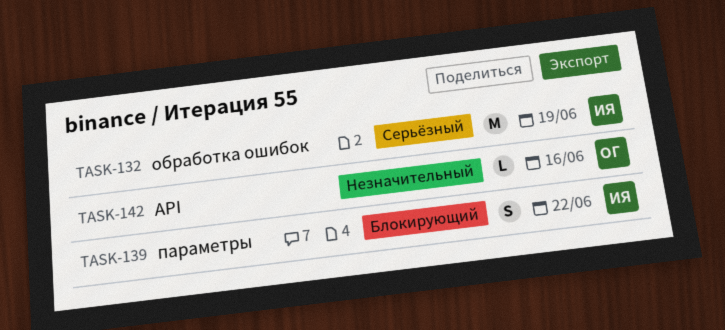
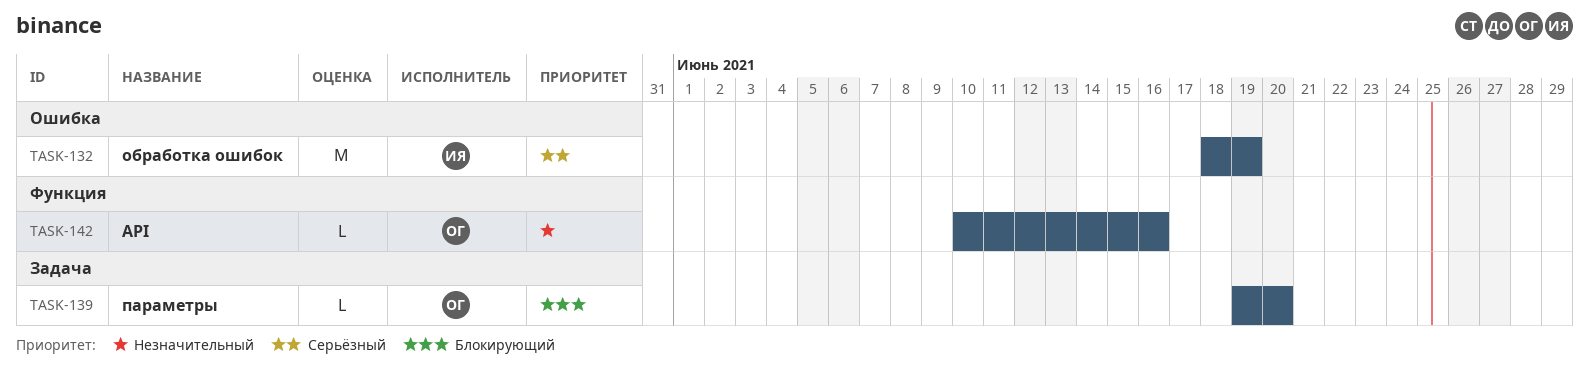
TASK-139, owner: ИЯ -> ОГ
TASK-139, estimate: S -> L
TASK-139, due: Jun 22 -> Jun 20

